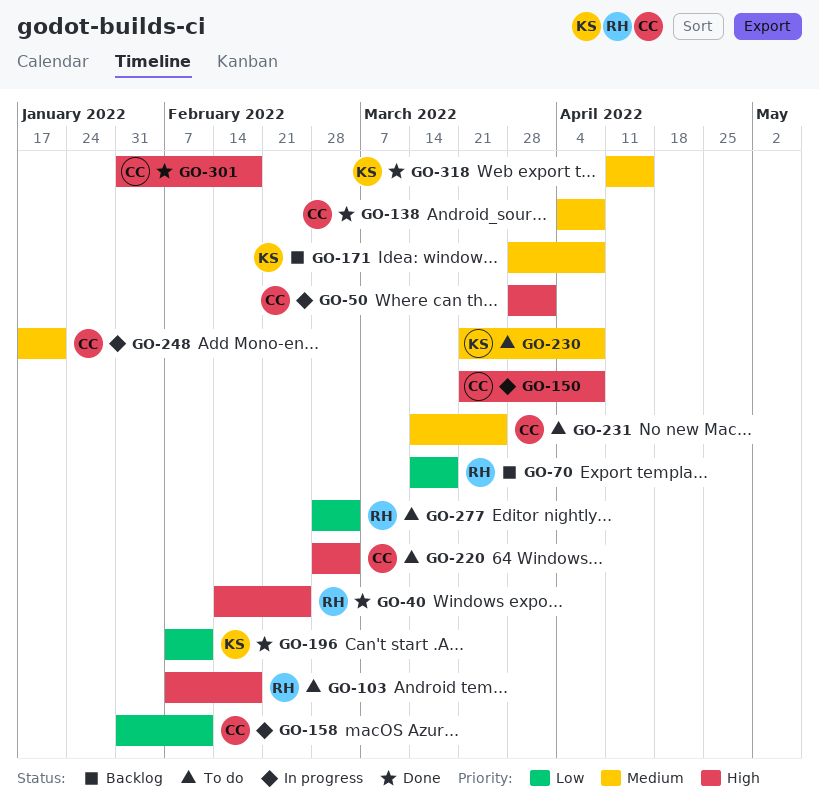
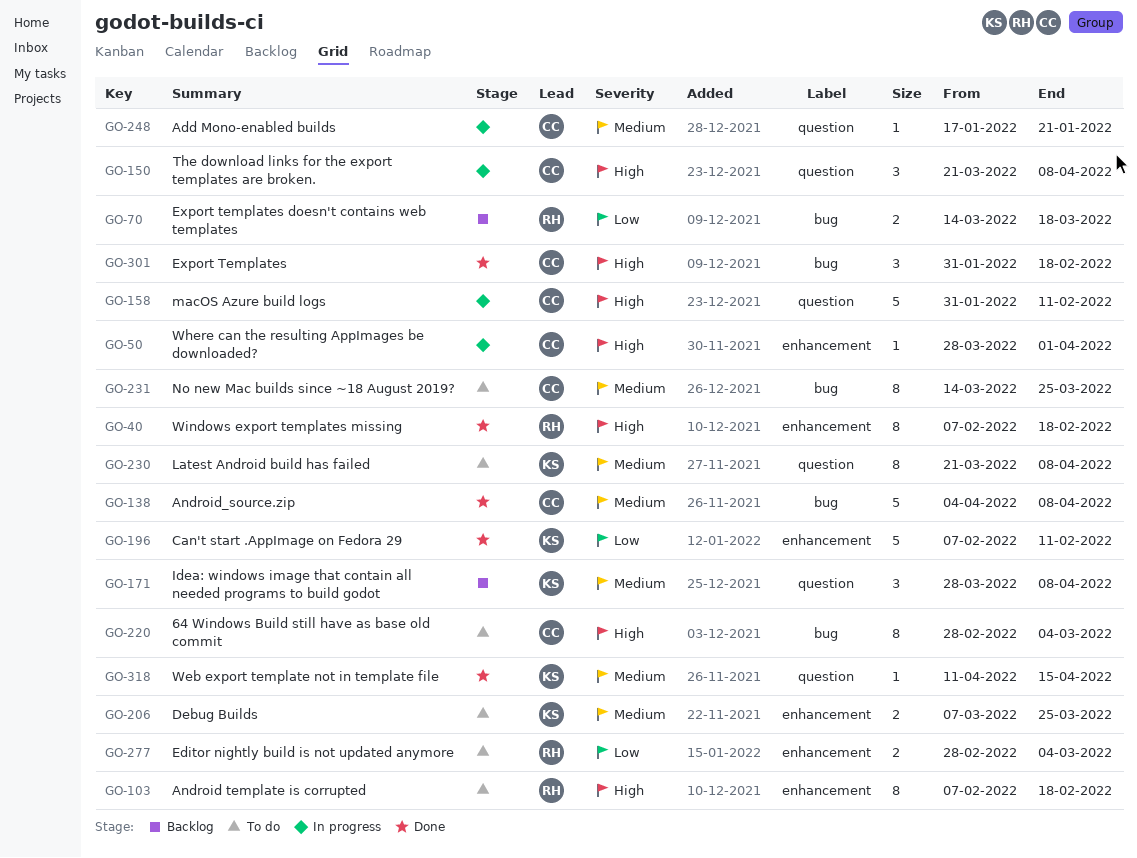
GO-40, start: Feb 14 -> Feb 7
GO-40, due: Feb 25 -> Feb 18
GO-158, priority: Low -> High
GO-206: none -> present

